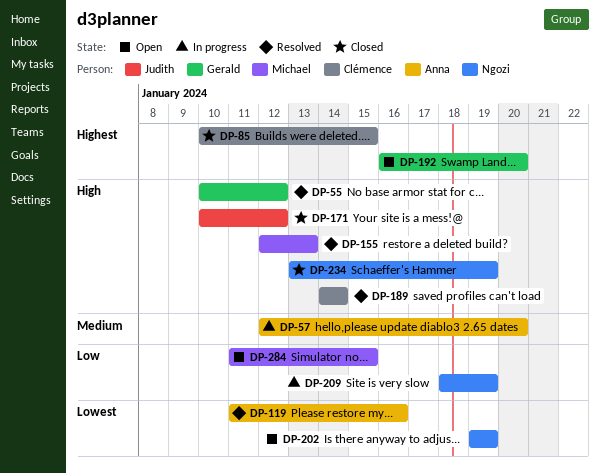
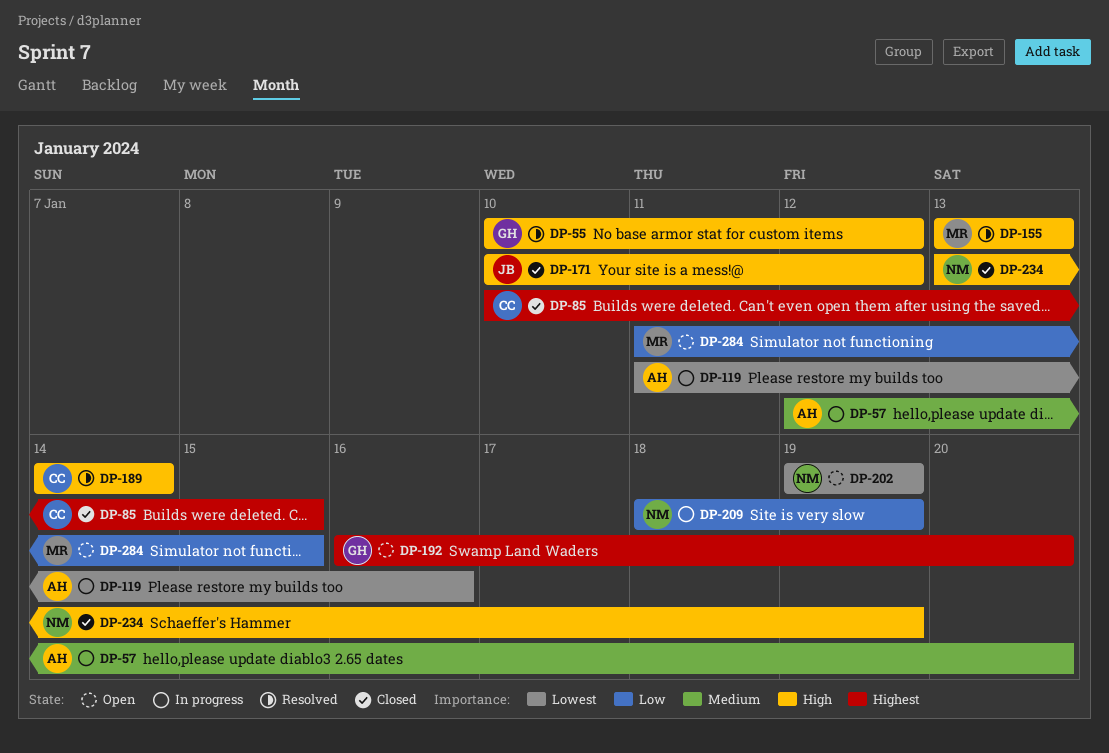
DP-119, status: Resolved -> In progress
DP-155, start: Jan 12 -> Jan 13

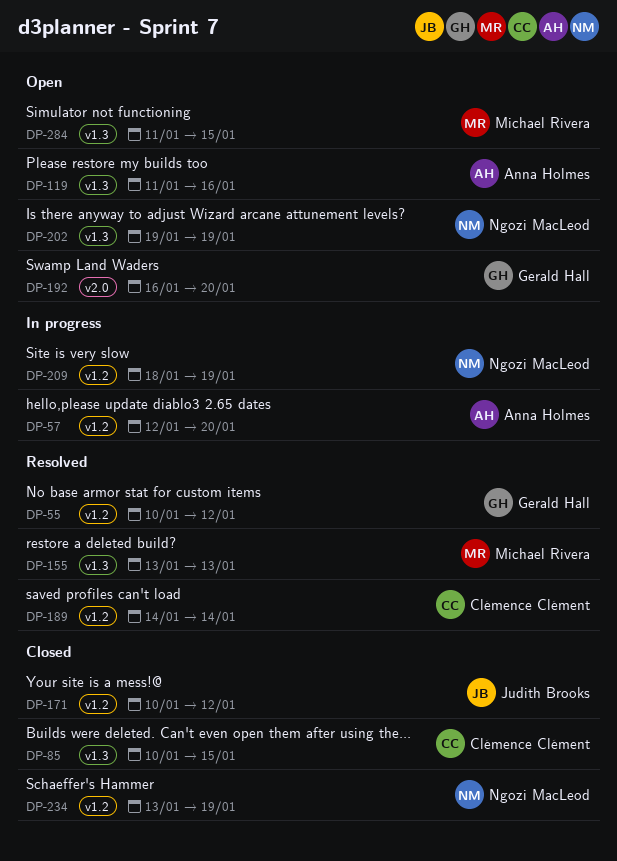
DP-119, status: In progress -> Open

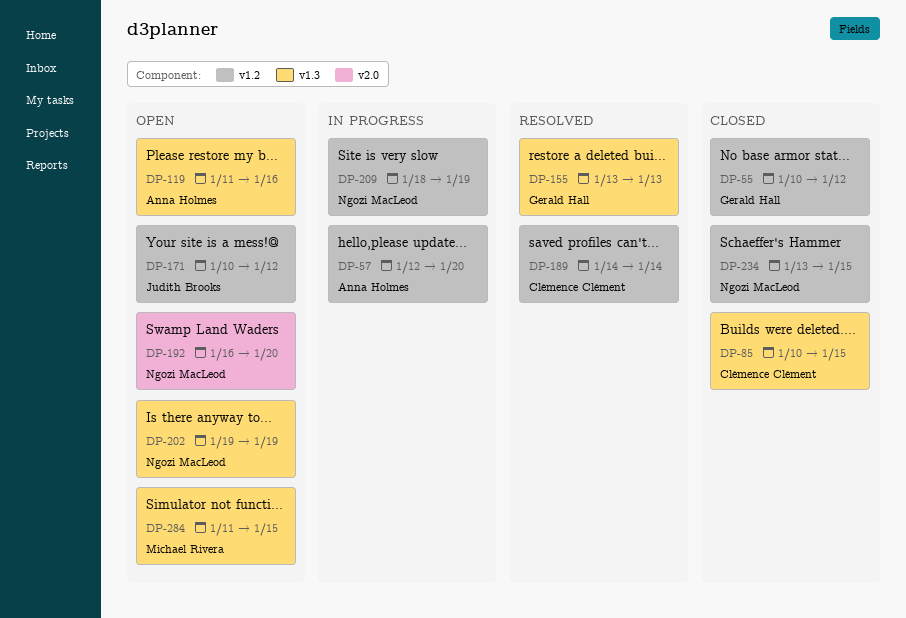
DP-55, status: Resolved -> Closed
DP-155, owner: Michael Rivera -> Gerald Hall
DP-171, status: Closed -> Open
DP-192, owner: Gerald Hall -> Ngozi MacLeod
DP-234, due: Jan 19 -> Jan 15

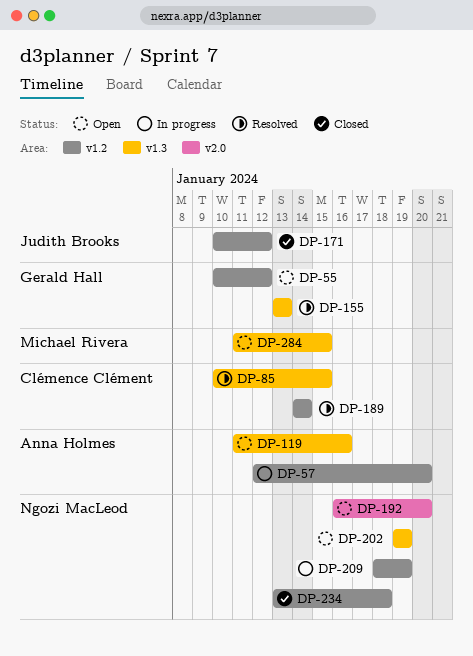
DP-55, status: Closed -> Open
DP-85, status: Closed -> Resolved
DP-171, status: Open -> Closed
DP-234, due: Jan 15 -> Jan 18

